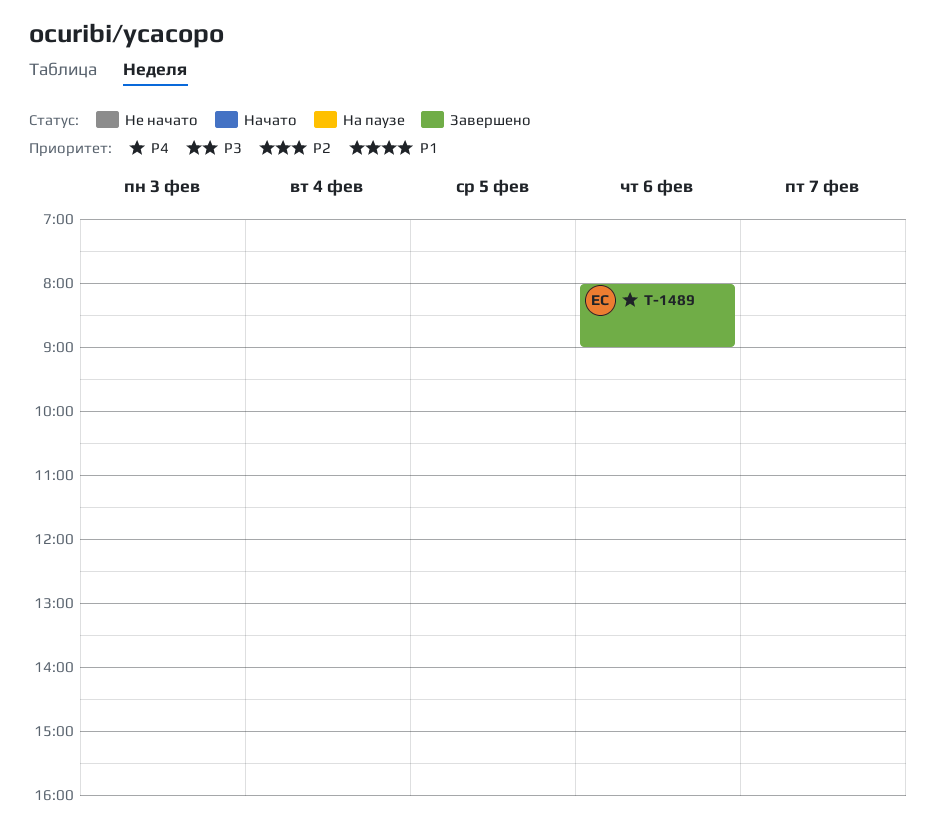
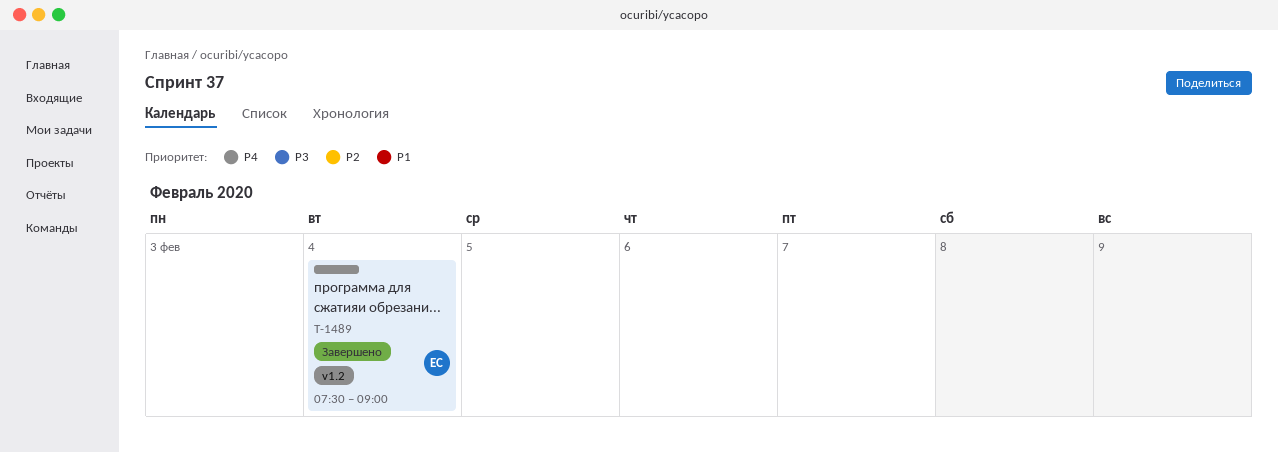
T-1489, day: Feb 6 -> Feb 4
T-1489, begins: 08:00 -> 07:30

